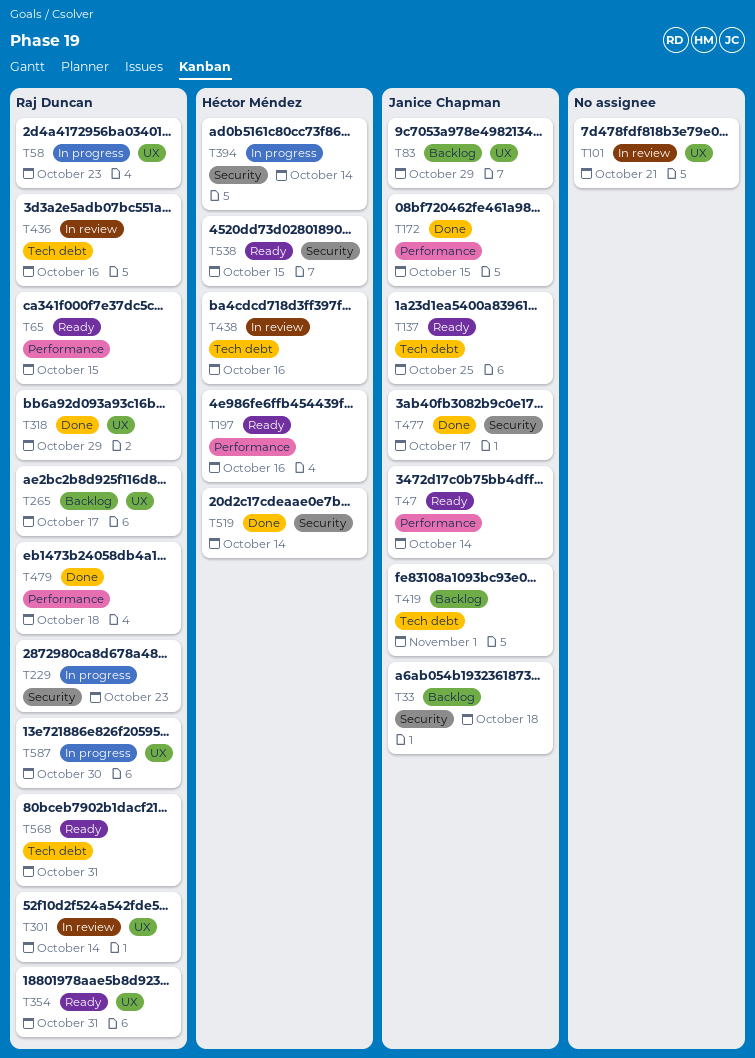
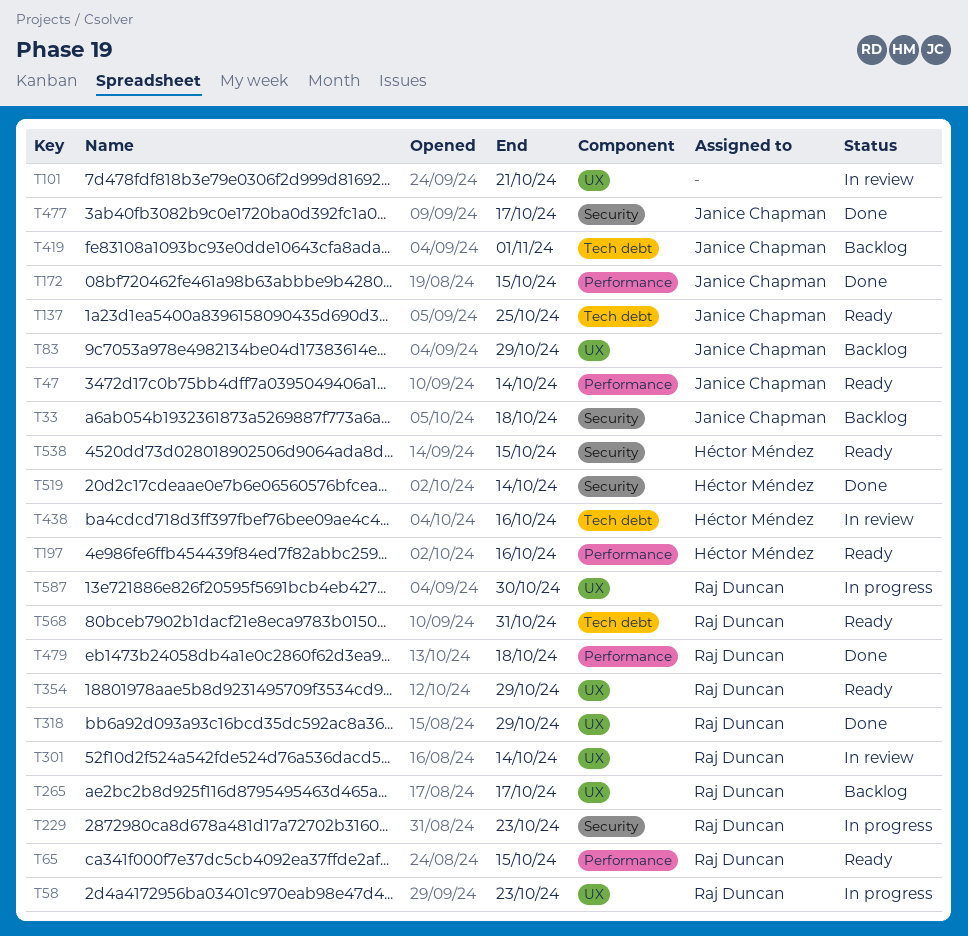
T354, due: Oct 31 -> Oct 29
T394: present -> none
T436: present -> none

